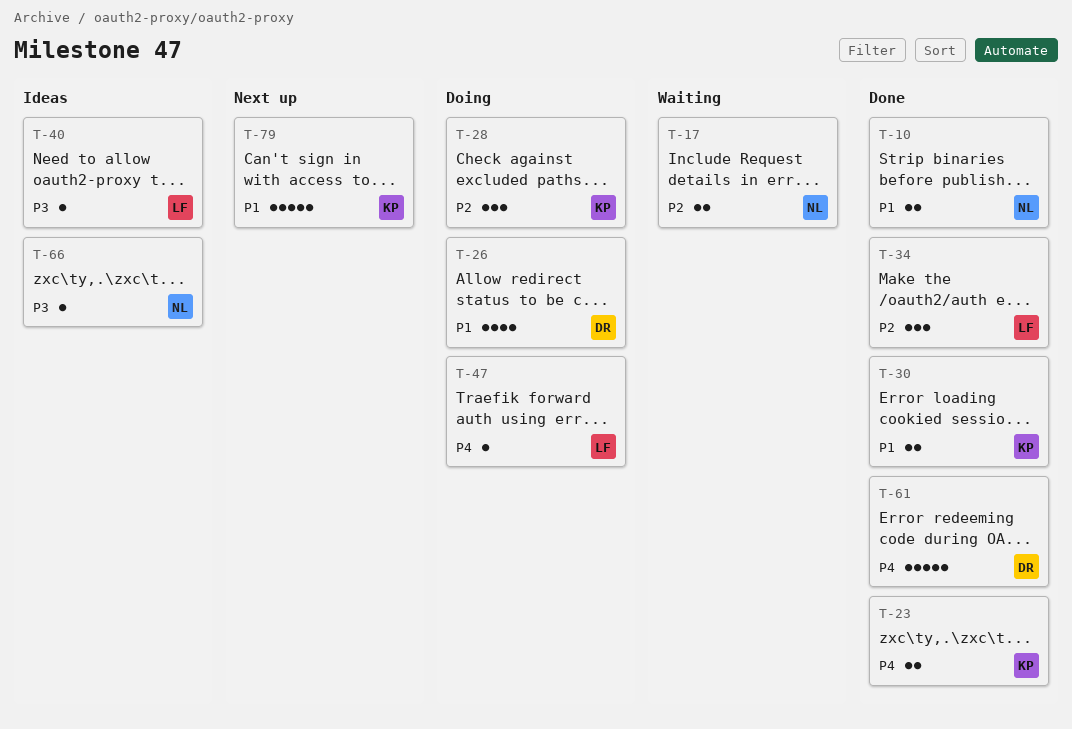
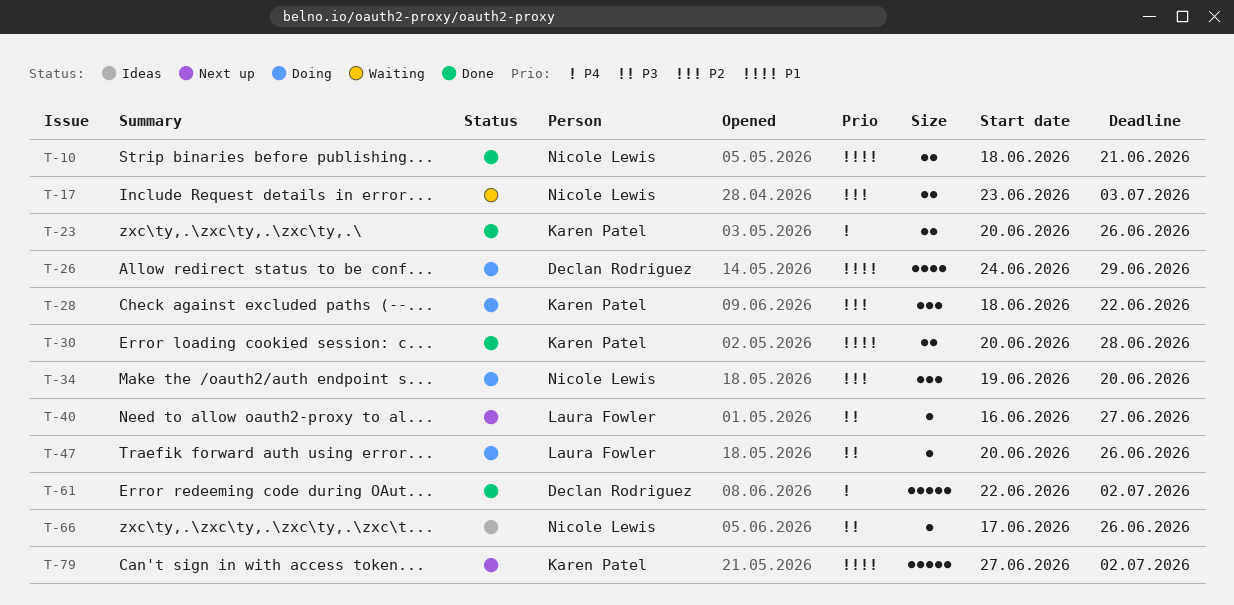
T-34, status: Done -> Doing
T-34, owner: Laura Fowler -> Nicole Lewis
T-40, status: Ideas -> Next up
T-47, priority: P4 -> P3

